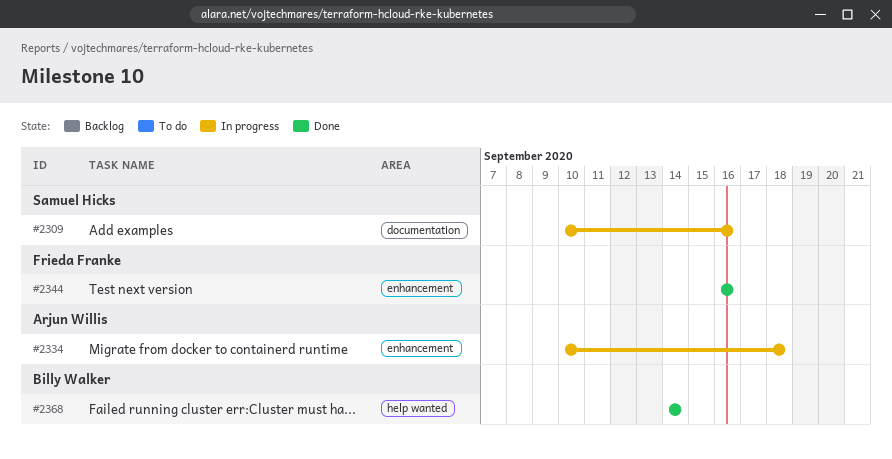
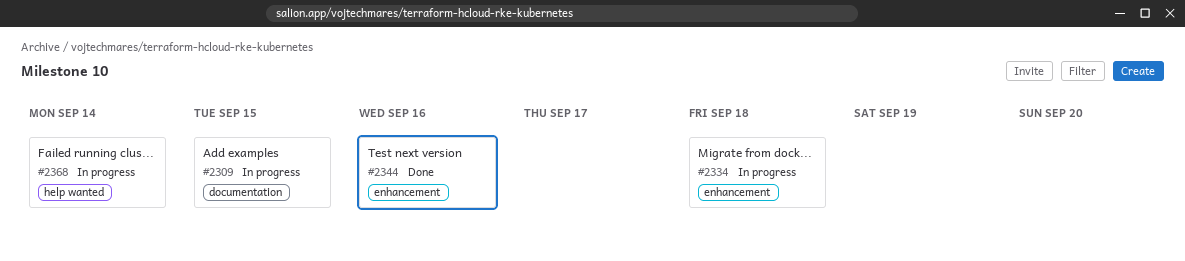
#2309, due: Sep 16 -> Sep 15
#2368, status: Done -> In progress

